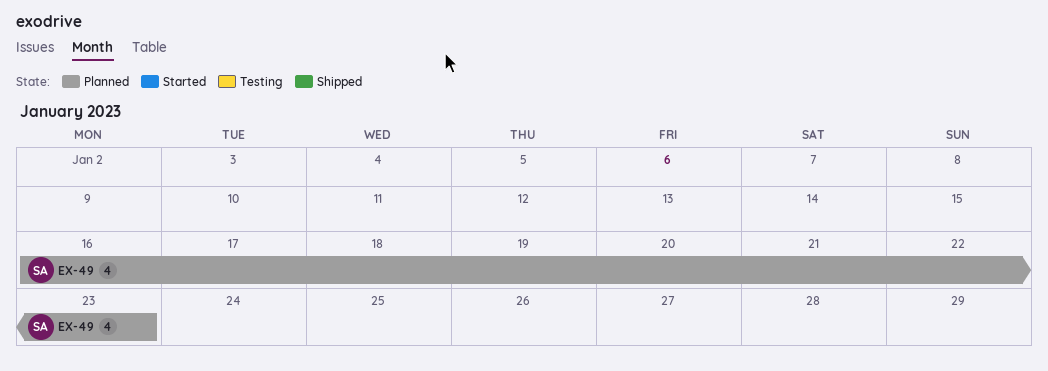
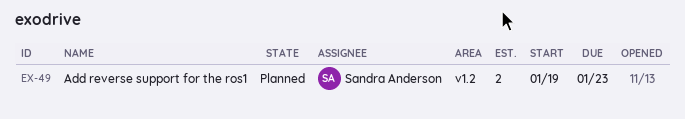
EX-49, estimate: 4 -> 2
EX-49, start: Jan 16 -> Jan 19

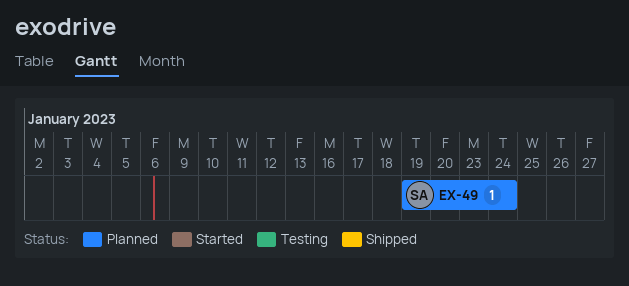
EX-49, estimate: 2 -> 1
EX-49, due: Jan 23 -> Jan 24

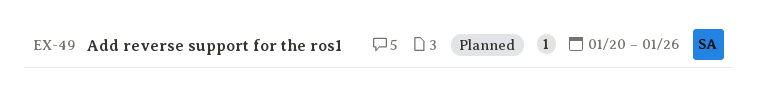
EX-49, start: Jan 19 -> Jan 20
EX-49, due: Jan 24 -> Jan 26

